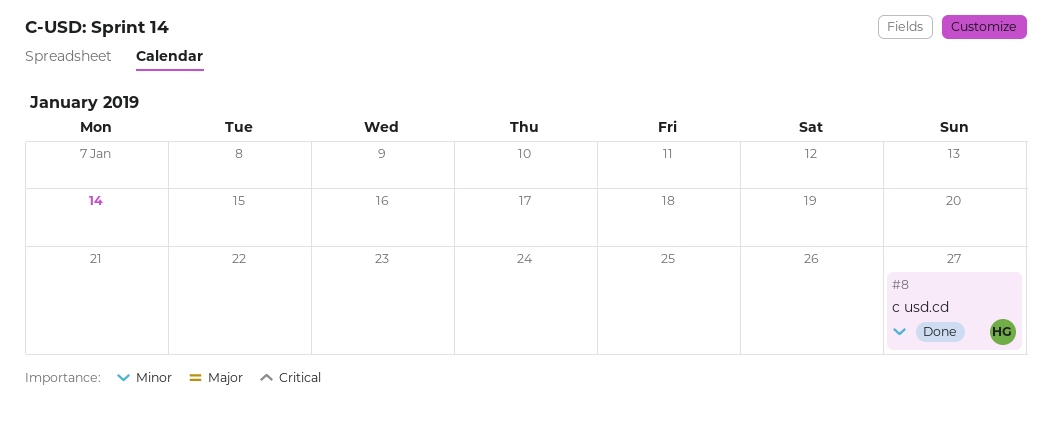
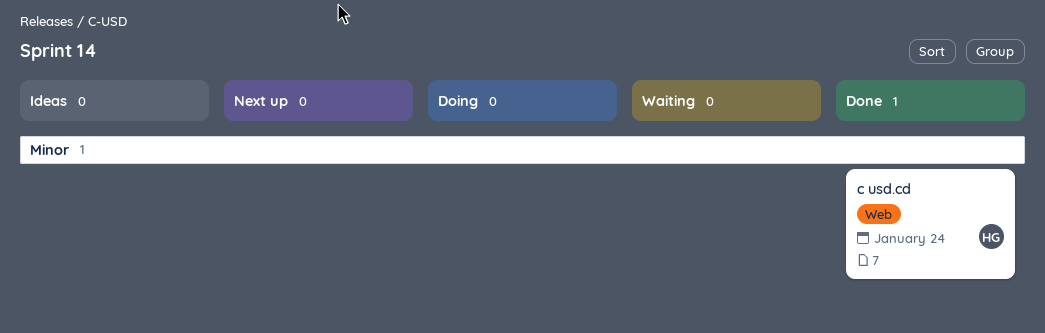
c usd.cd, due: Jan 27 -> Jan 24

